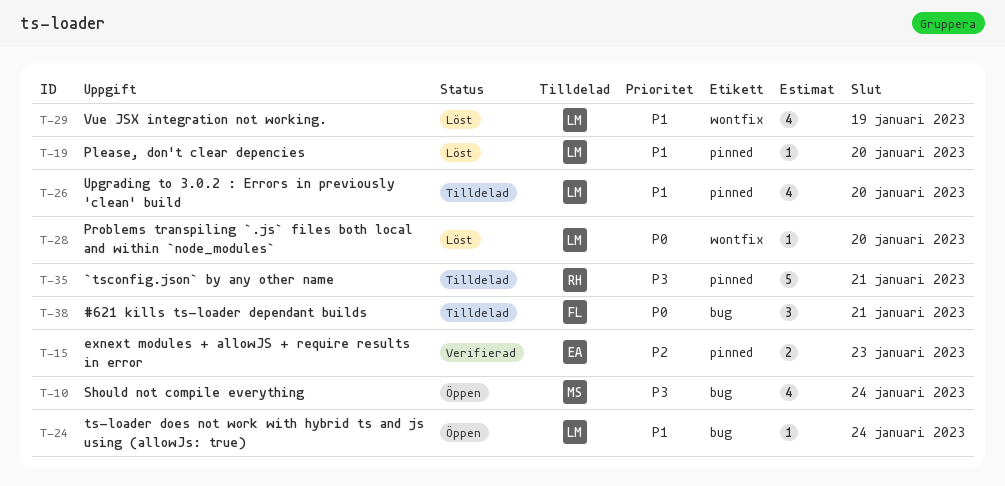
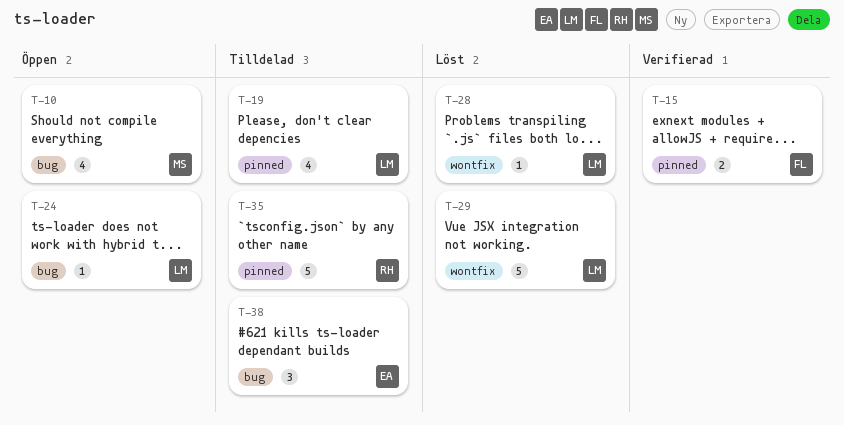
T-15, owner: EA -> FL
T-19, status: Löst -> Tilldelad
T-19, estimate: 1 -> 4
T-26: present -> none
T-29, estimate: 4 -> 5
T-38, owner: FL -> EA

